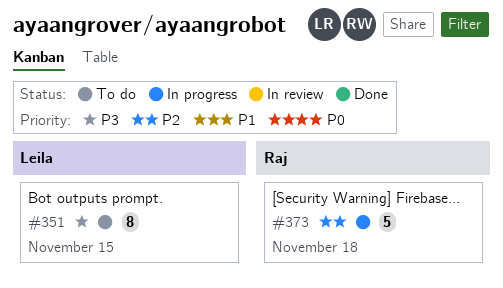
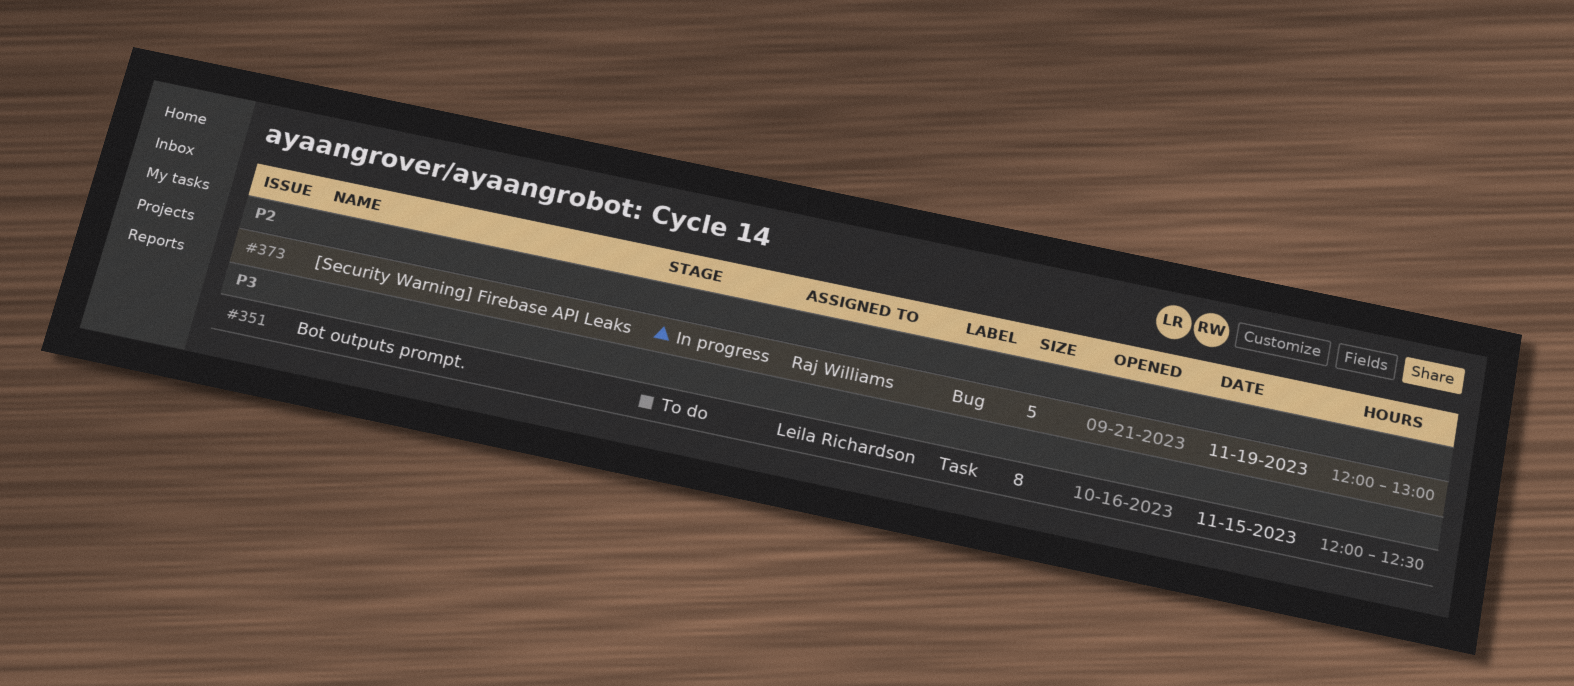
#373, day: Nov 18 -> Nov 19

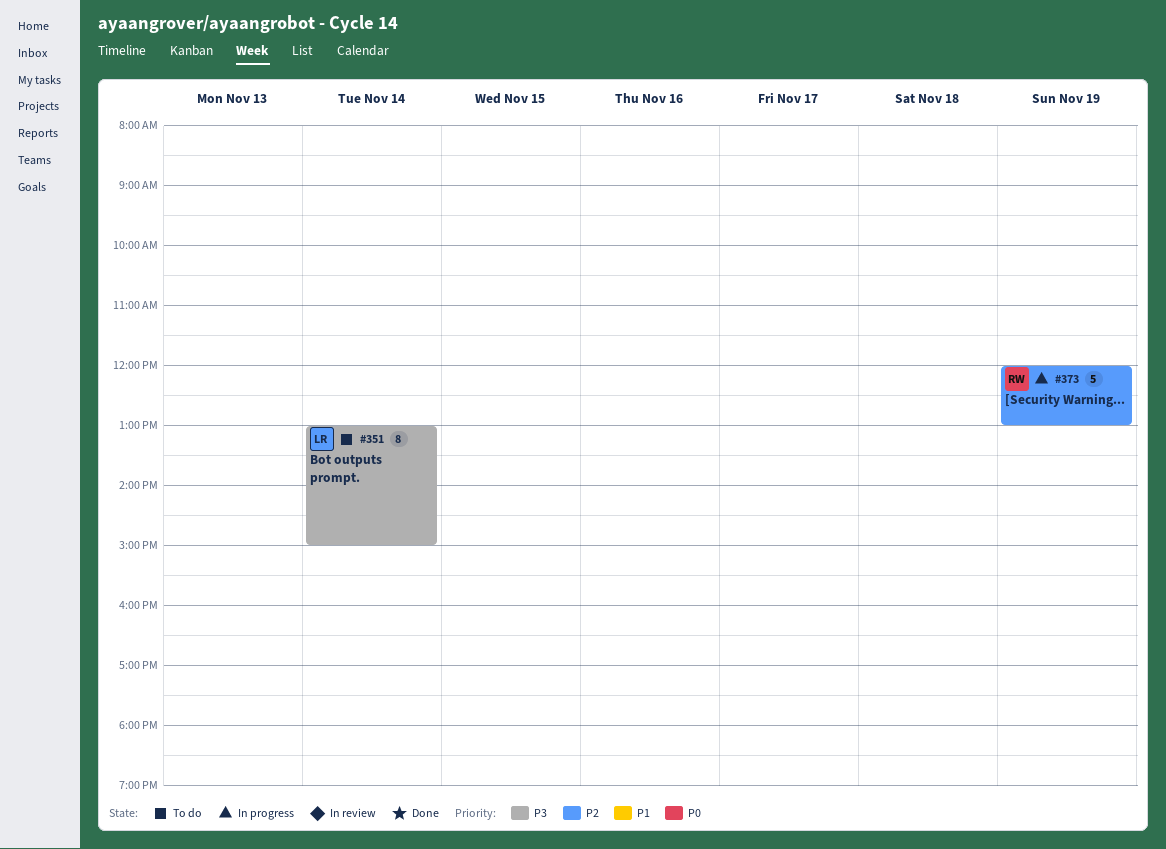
#351, day: Nov 15 -> Nov 14
#351, begins: 12:00 -> 13:00
#351, ends: 12:30 -> 15:00

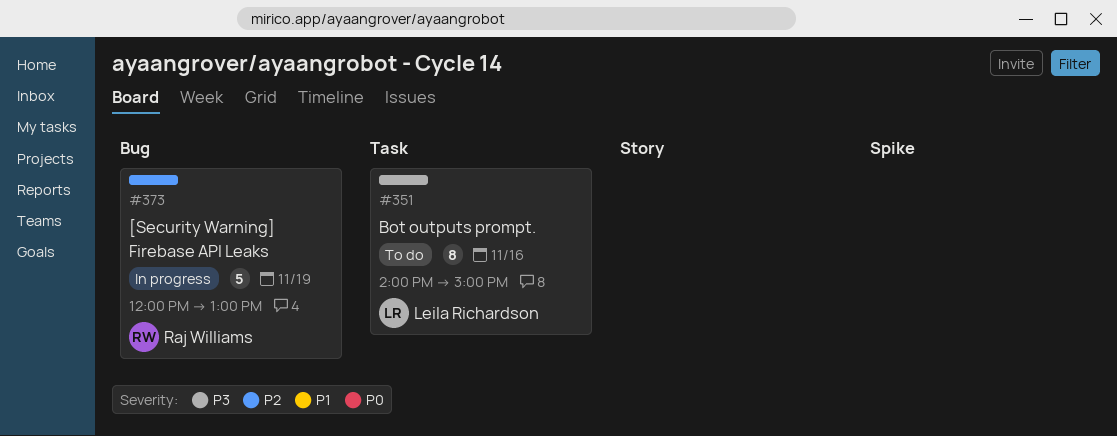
#351, day: Nov 14 -> Nov 16
#351, begins: 13:00 -> 14:00

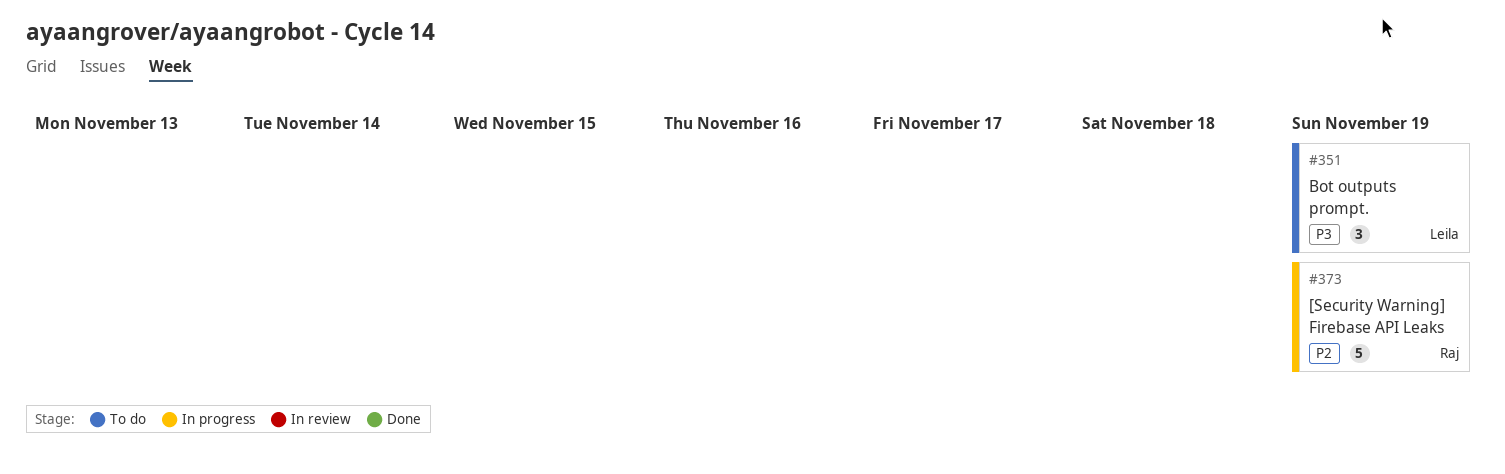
#351, estimate: 8 -> 3
#351, day: Nov 16 -> Nov 19

